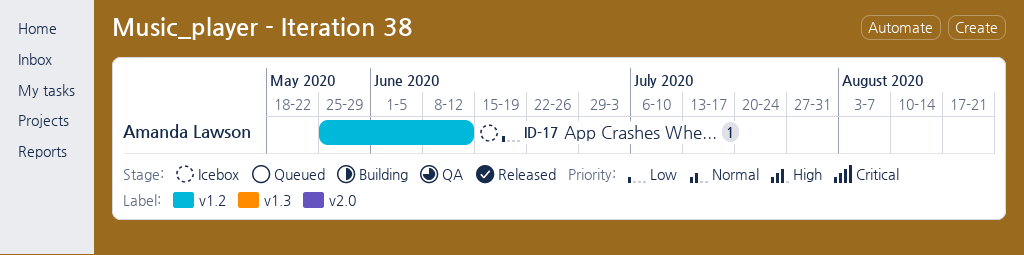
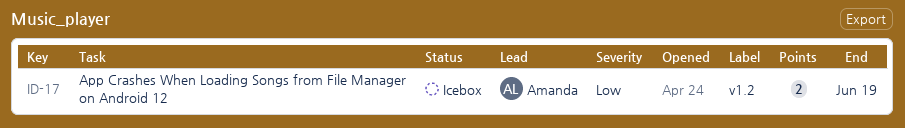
ID-17, estimate: 1 -> 2
ID-17, due: Jun 12 -> Jun 19

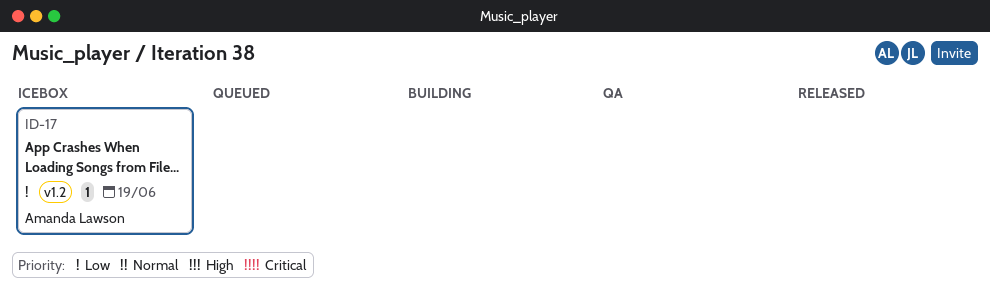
ID-17, estimate: 2 -> 1

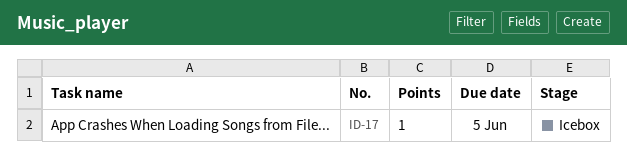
ID-17, due: Jun 19 -> Jun 5

